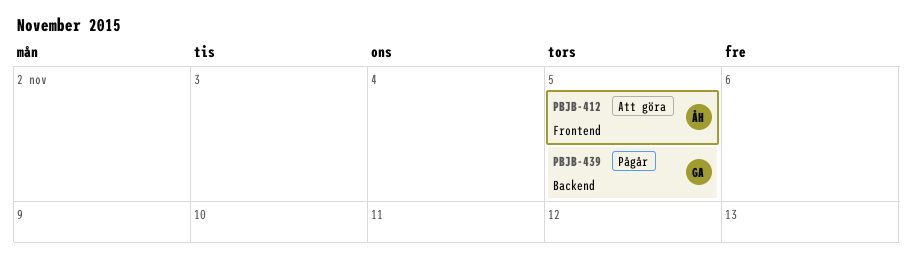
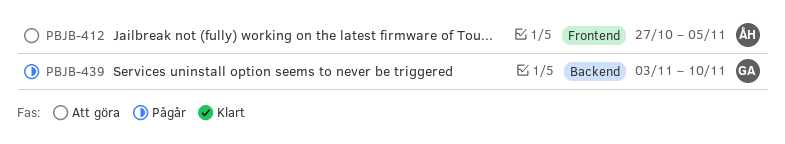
PBJB-439, due: Nov 5 -> Nov 10

